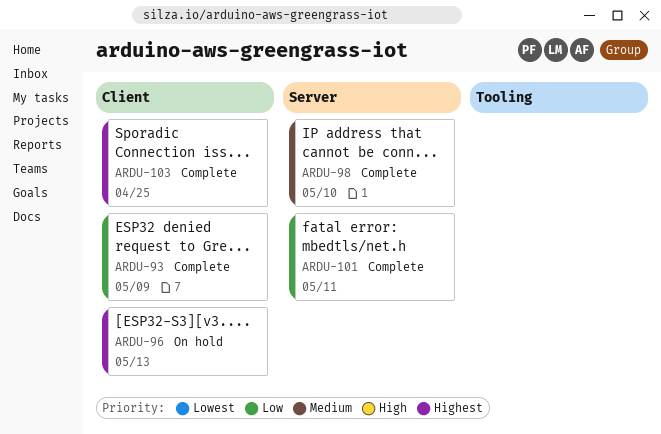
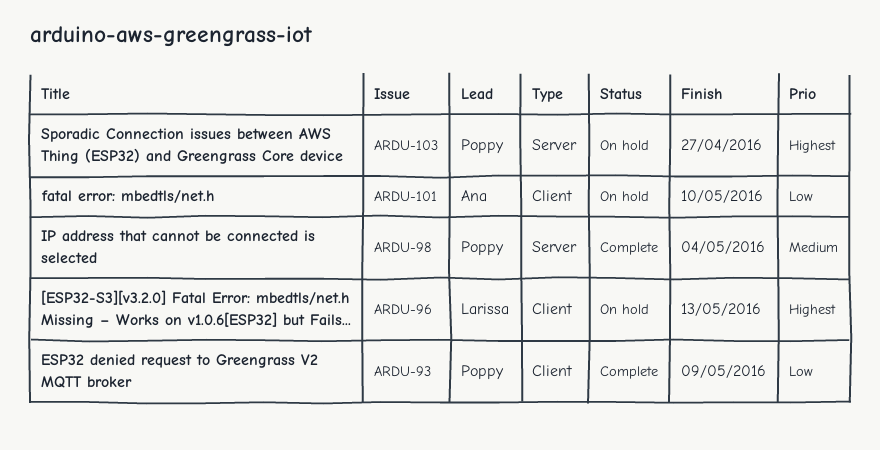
ARDU-98, due: May 10 -> May 4
ARDU-101, status: Complete -> On hold
ARDU-101, label: Server -> Client
ARDU-101, due: May 11 -> May 10
ARDU-103, status: Complete -> On hold
ARDU-103, label: Client -> Server
ARDU-103, due: Apr 25 -> Apr 27

